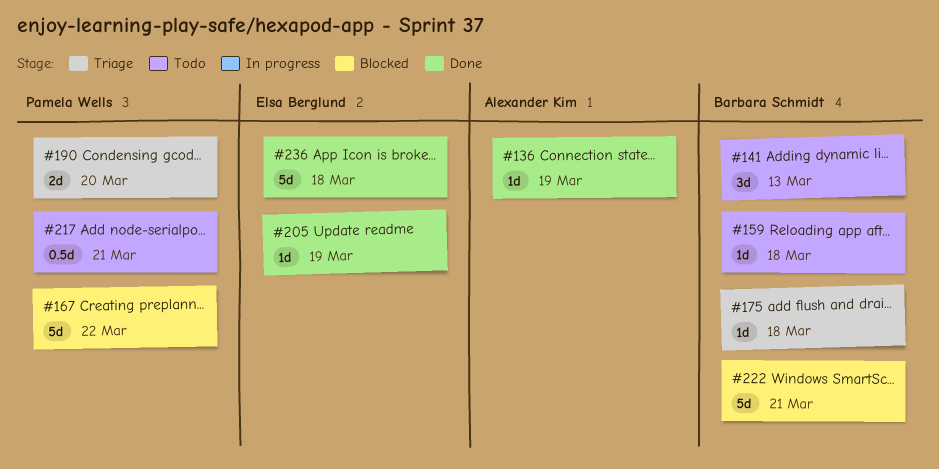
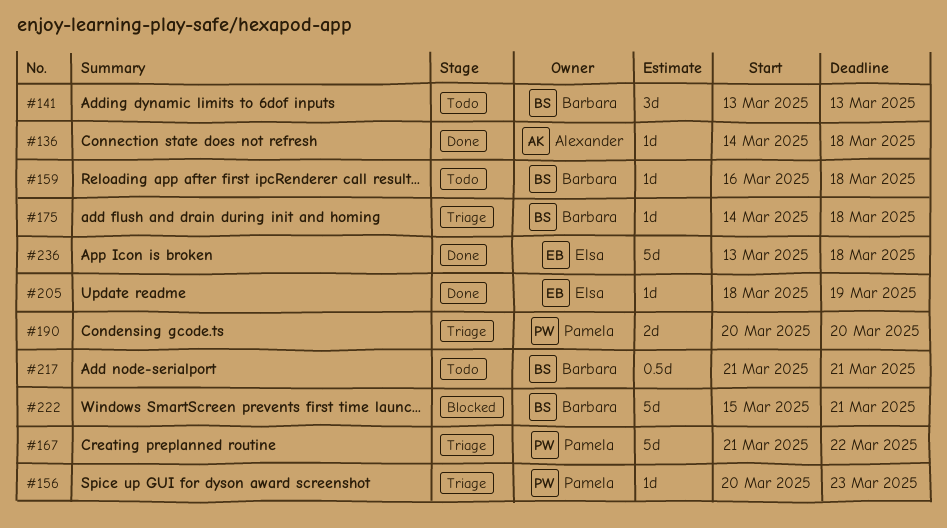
#136, due: Mar 19 -> Mar 18
#156: none -> present
#167, status: Blocked -> Triage
#217, owner: Pamela Wells -> Barbara Schmidt

